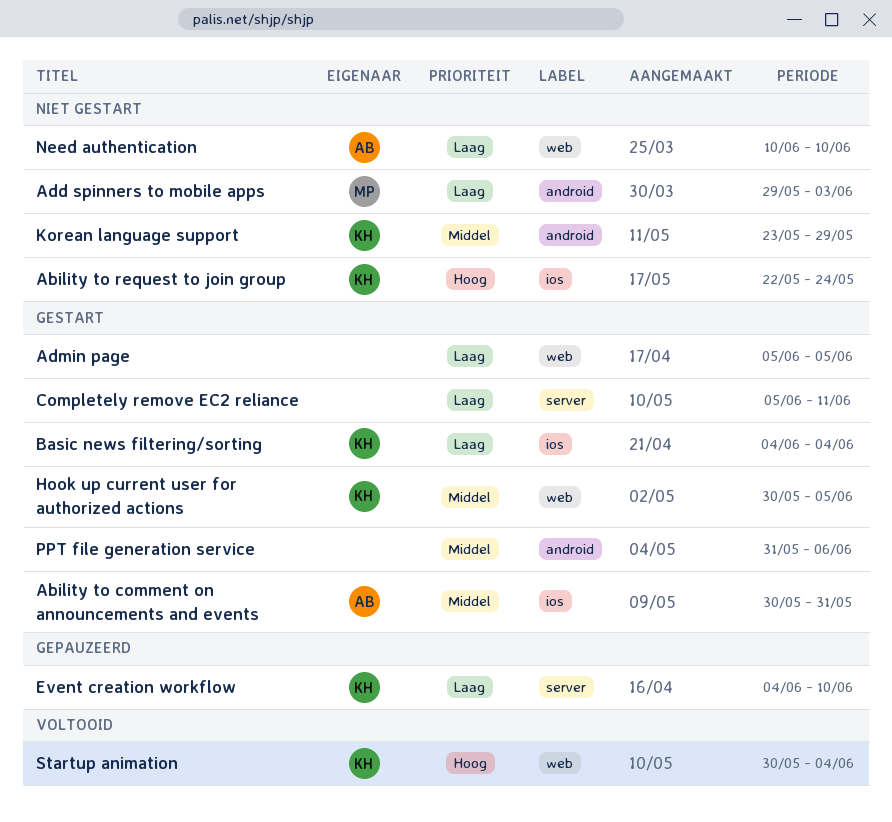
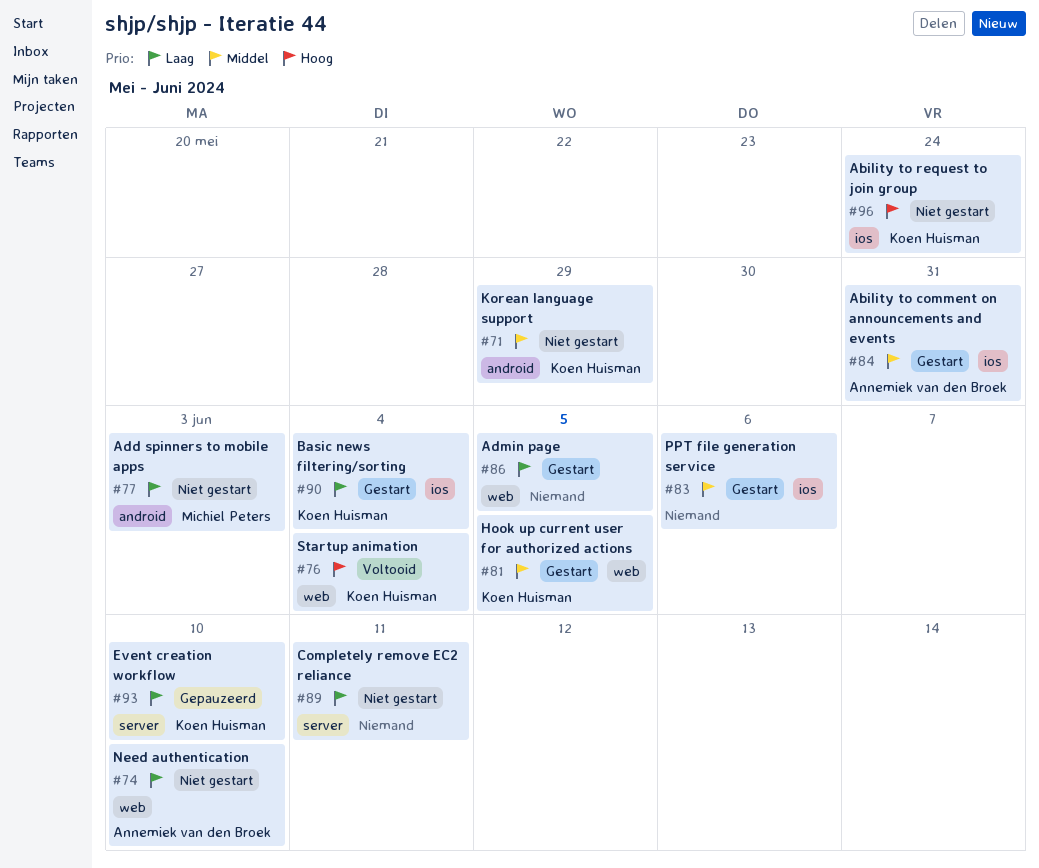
Completely remove EC2 reliance, status: Gestart -> Niet gestart
PPT file generation service, label: android -> ios

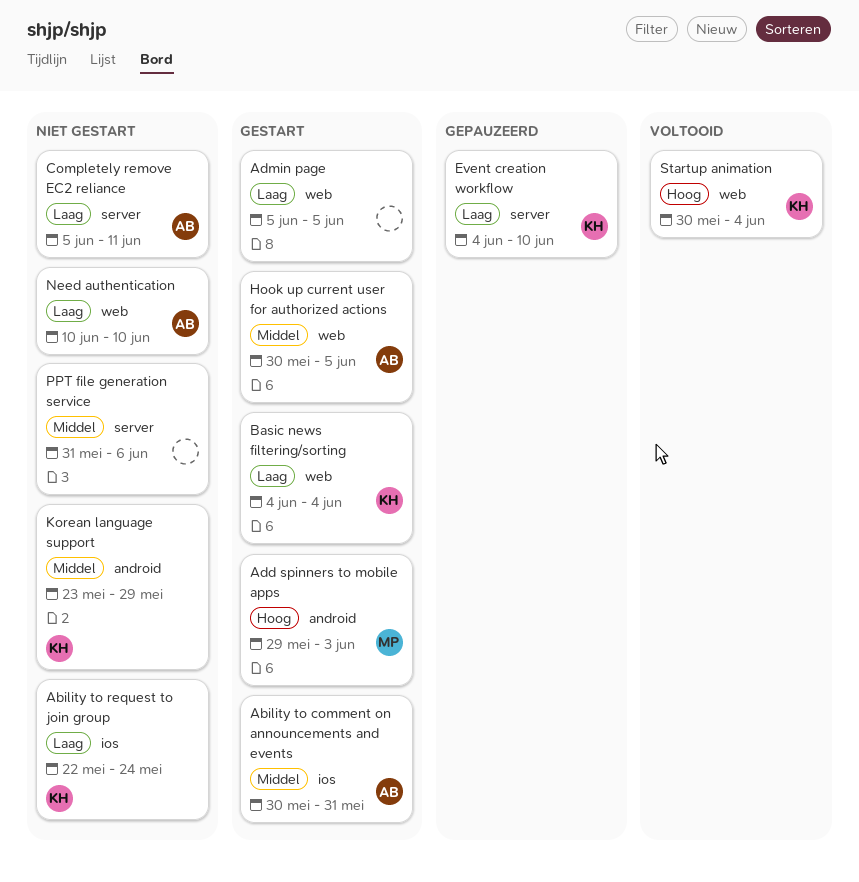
Ability to request to join group, priority: Hoog -> Laag
Add spinners to mobile apps, status: Niet gestart -> Gestart
Add spinners to mobile apps, priority: Laag -> Hoog
Basic news filtering/sorting, label: ios -> web
Completely remove EC2 reliance, owner: none -> Annemiek van den Broek
Hook up current user for authorized actions, owner: Koen Huisman -> Annemiek van den Broek
PPT file generation service, status: Gestart -> Niet gestart
PPT file generation service, label: ios -> server

